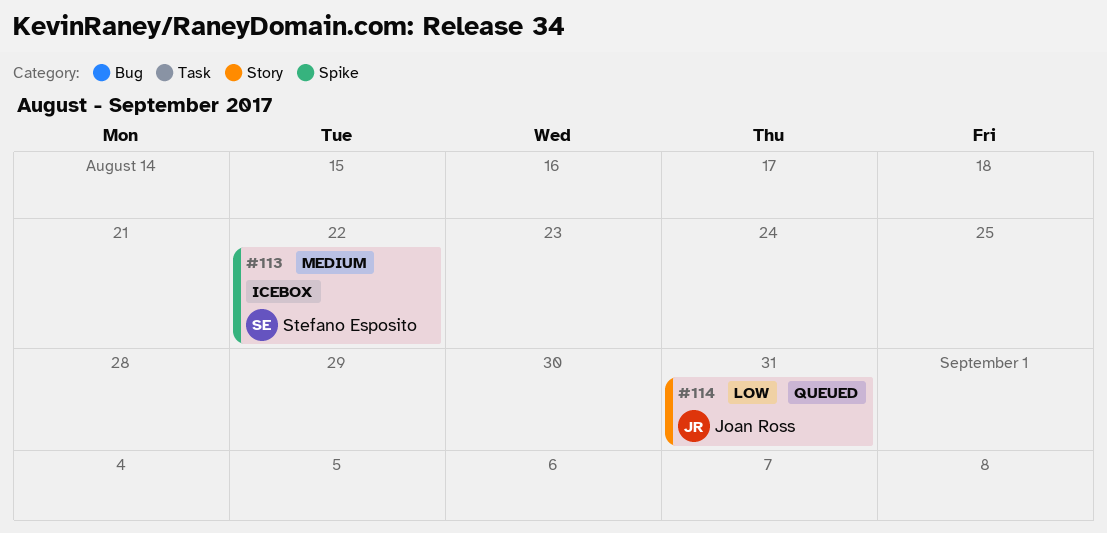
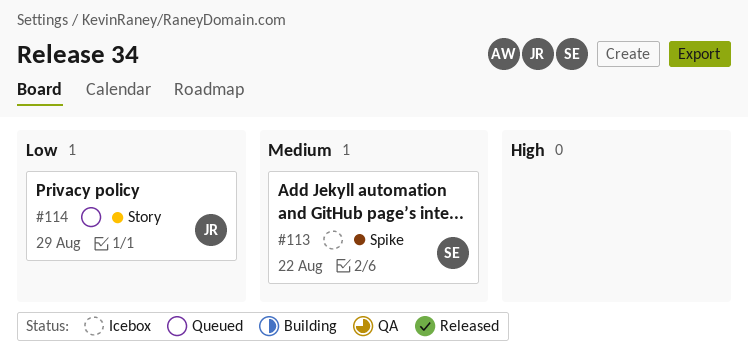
#114, due: Aug 31 -> Aug 29

